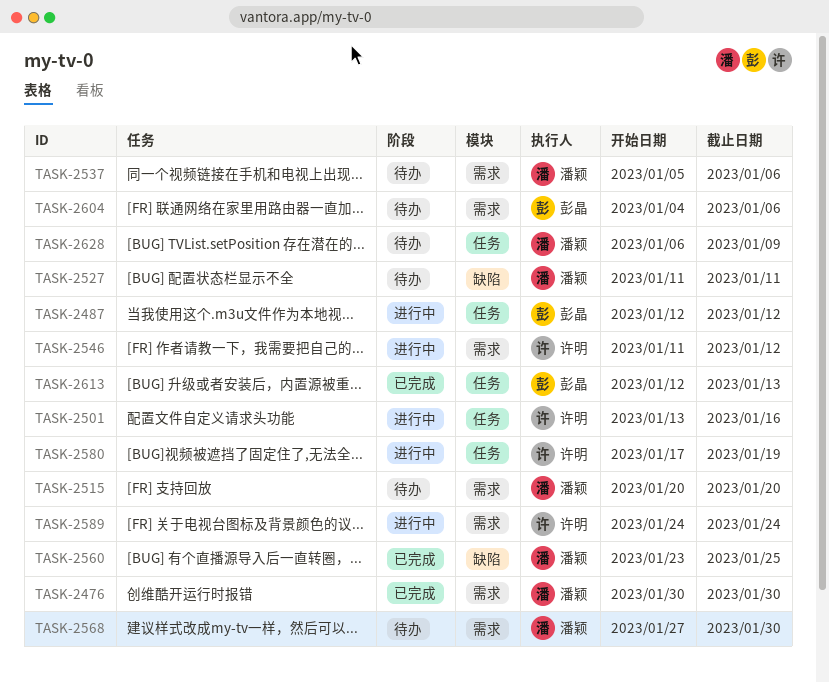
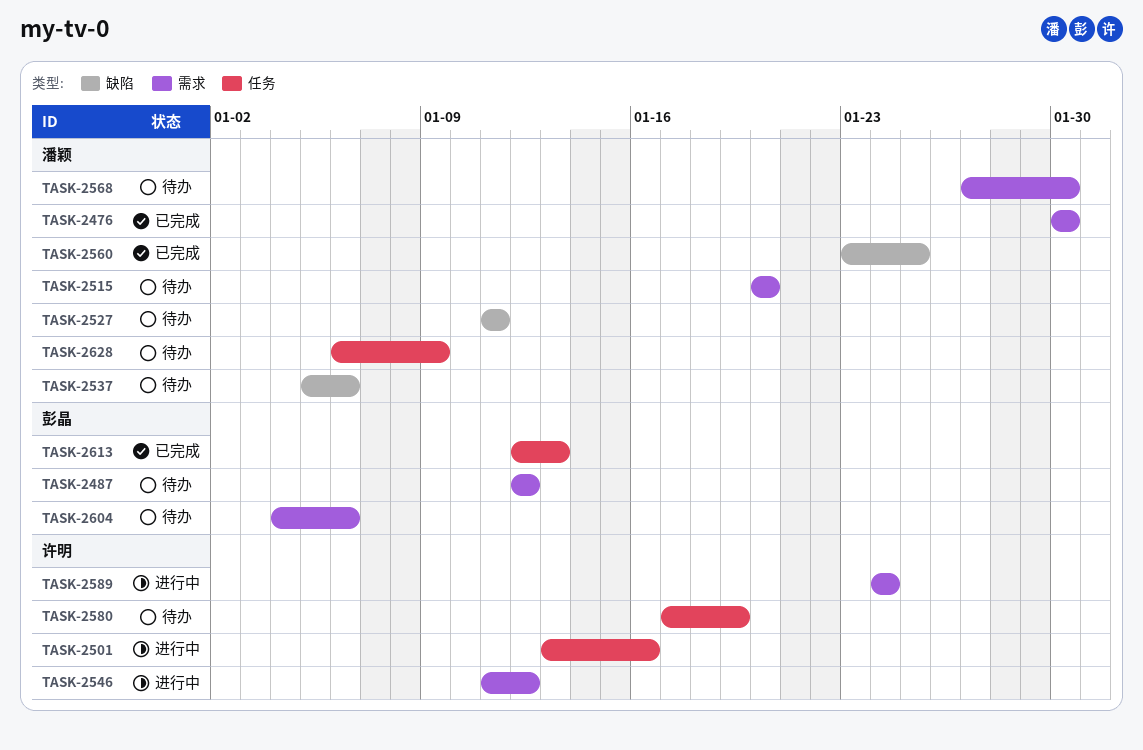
TASK-2487, status: 进行中 -> 待办
TASK-2487, label: 任务 -> 需求
TASK-2537, label: 需求 -> 缺陷
TASK-2580, status: 进行中 -> 待办

